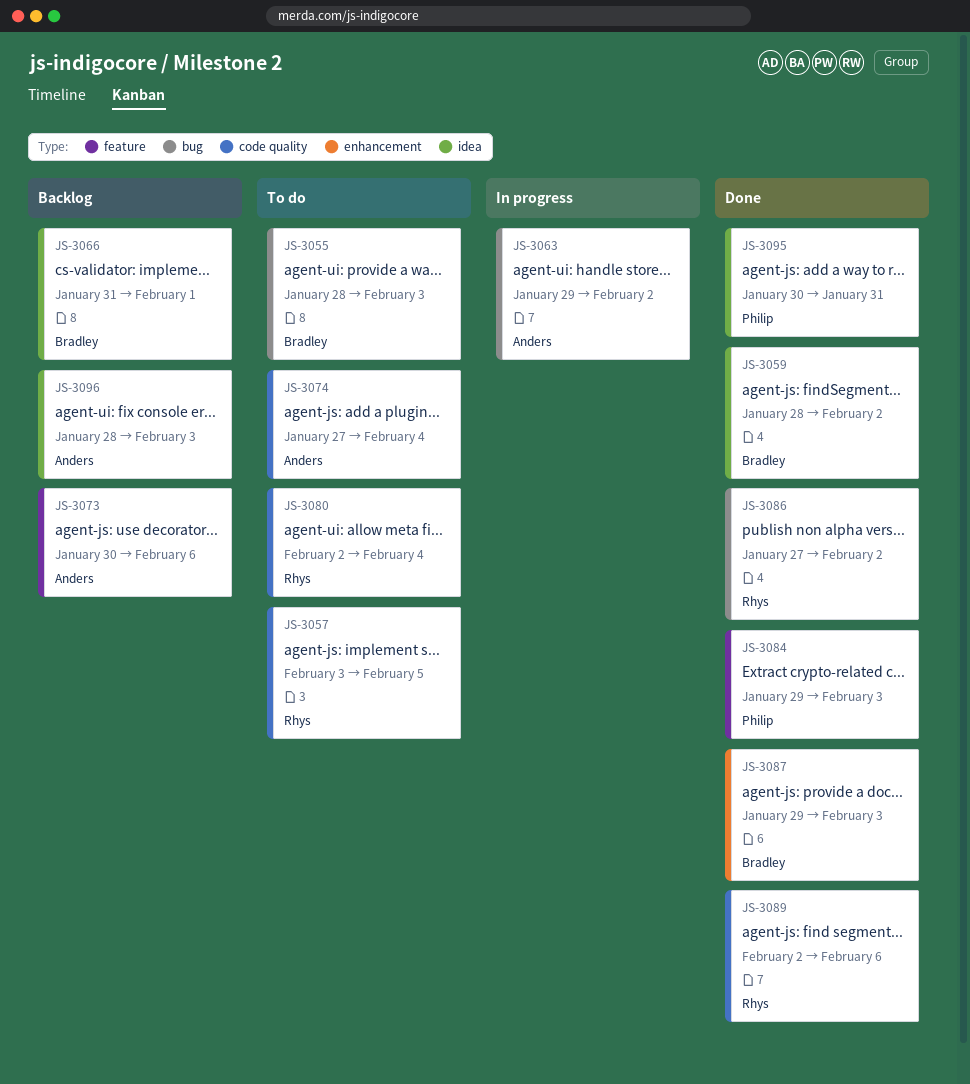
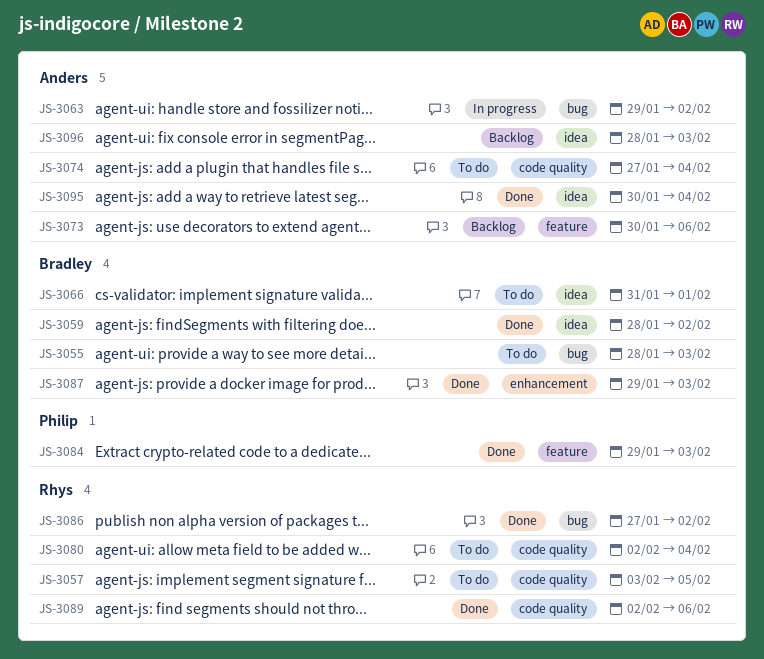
JS-3066, status: Backlog -> To do
JS-3095, owner: Philip -> Anders
JS-3095, due: Jan 31 -> Feb 4

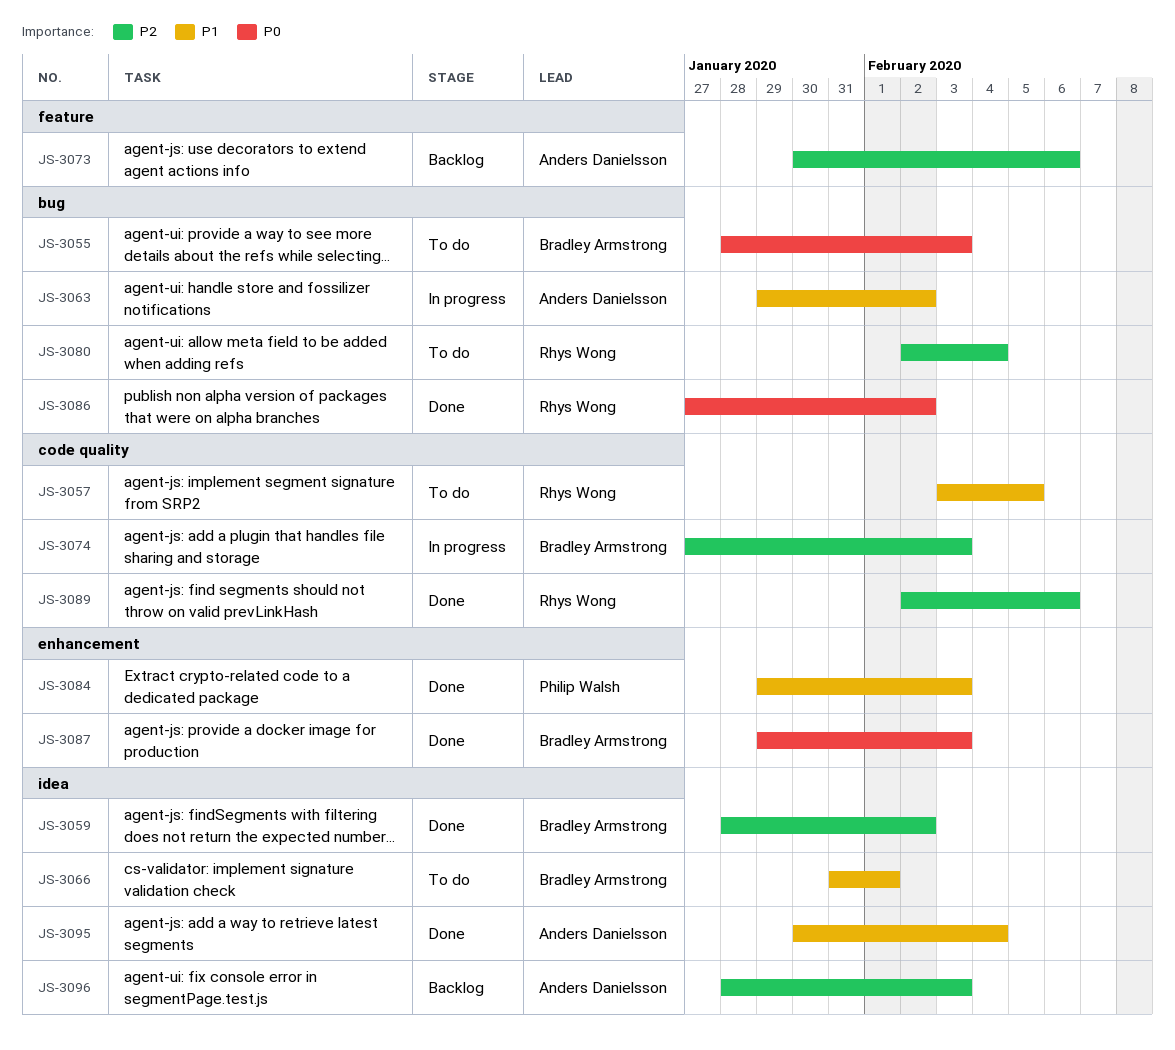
JS-3074, status: To do -> In progress
JS-3074, owner: Anders Danielsson -> Bradley Armstrong
JS-3074, due: Feb 4 -> Feb 3
JS-3080, label: code quality -> bug
JS-3084, label: feature -> enhancement

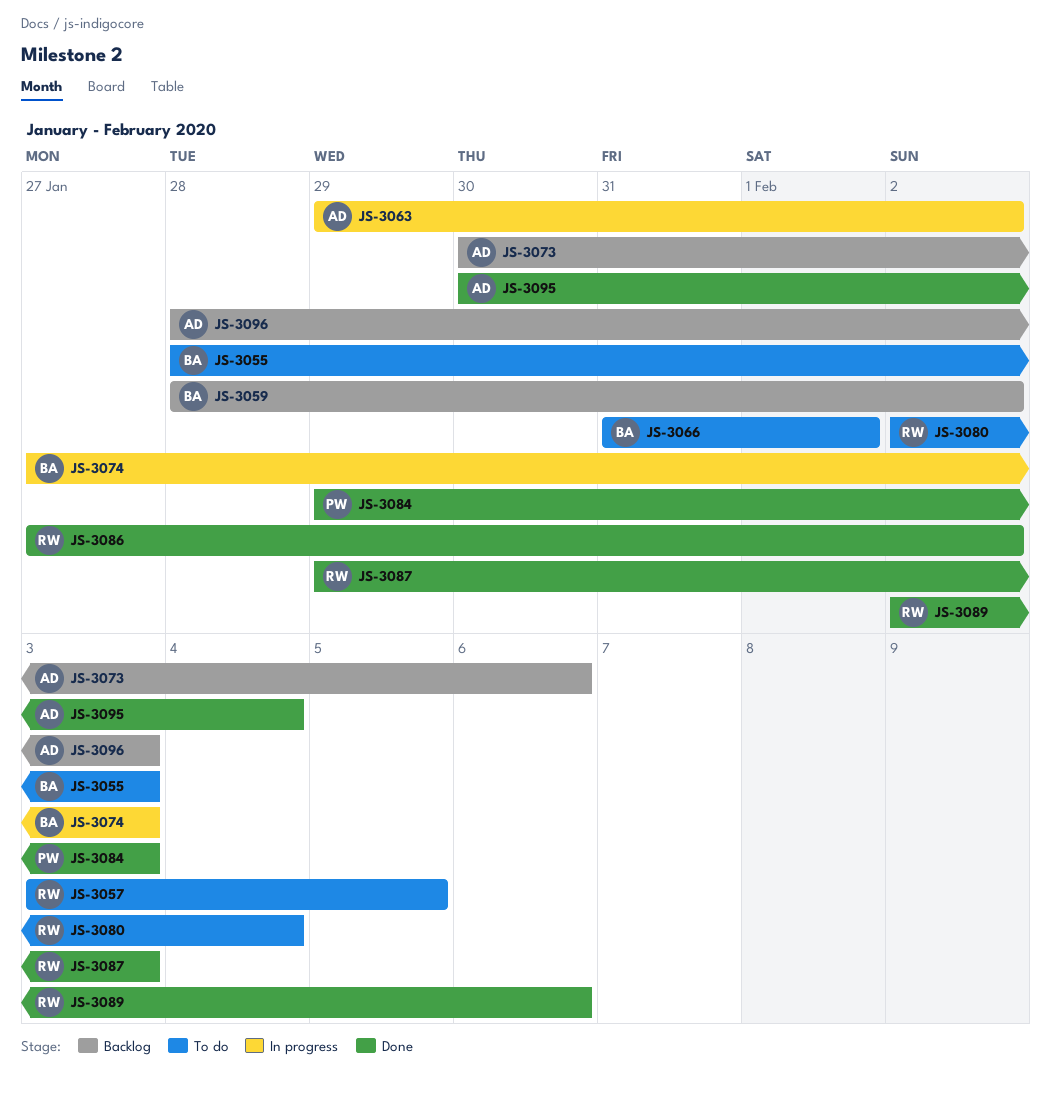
JS-3059, status: Done -> Backlog
JS-3087, owner: Bradley Armstrong -> Rhys Wong

